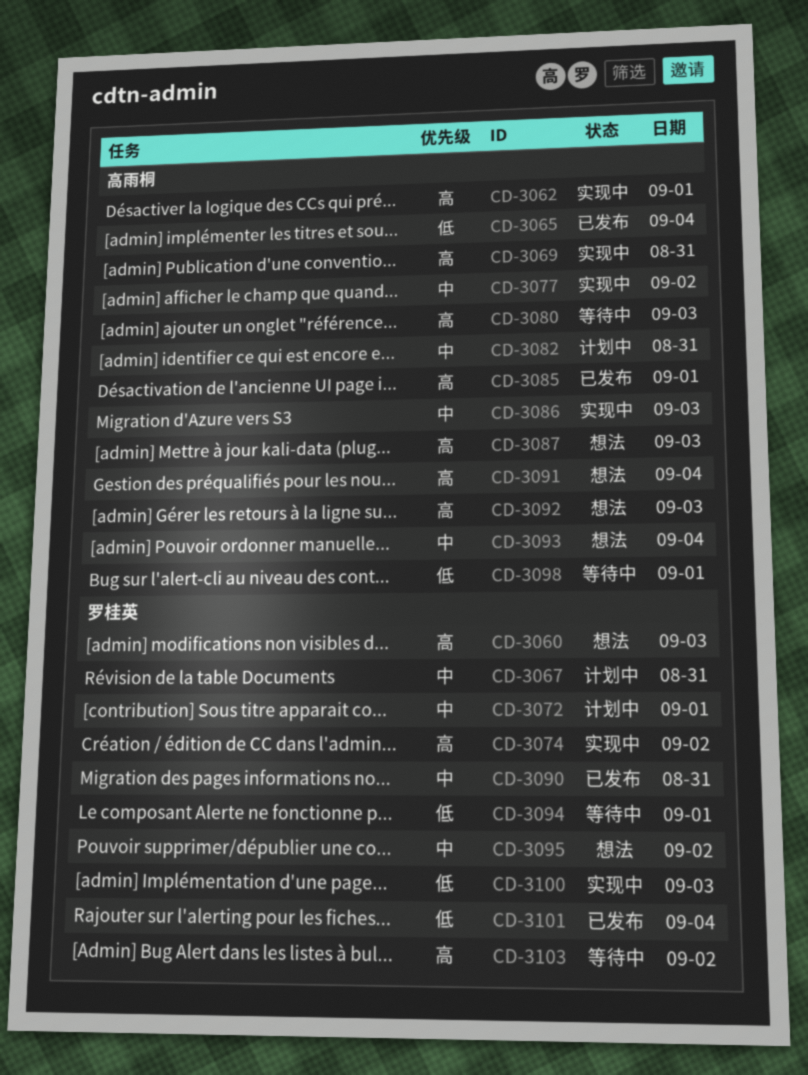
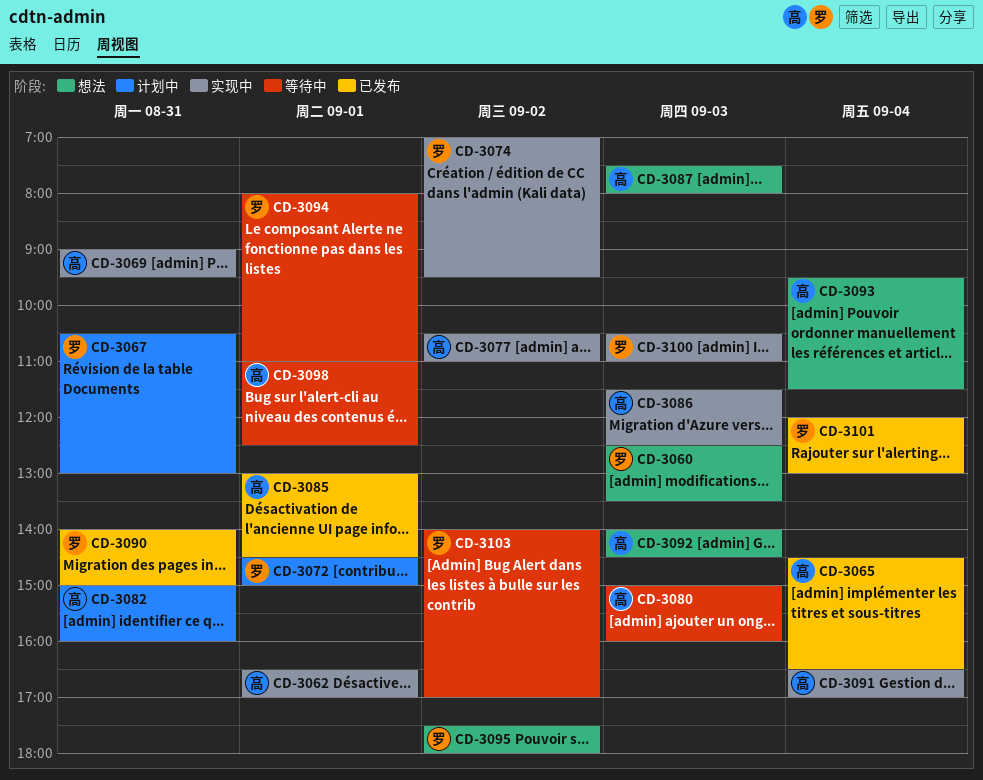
CD-3091, status: 想法 -> 实现中

